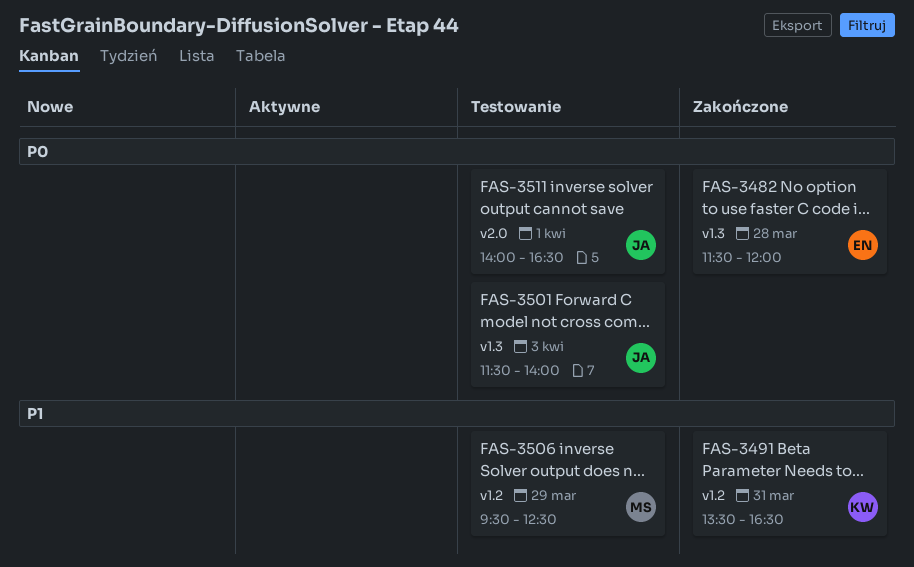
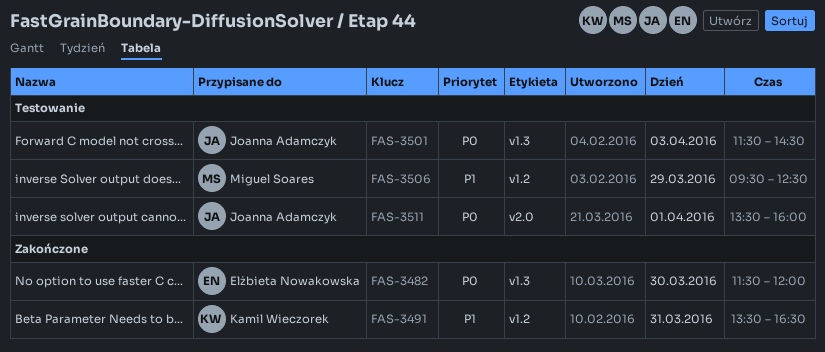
FAS-3482, day: Mar 28 -> Mar 30
FAS-3501, ends: 14:00 -> 14:30
FAS-3511, begins: 14:00 -> 13:30
FAS-3511, ends: 16:30 -> 16:00

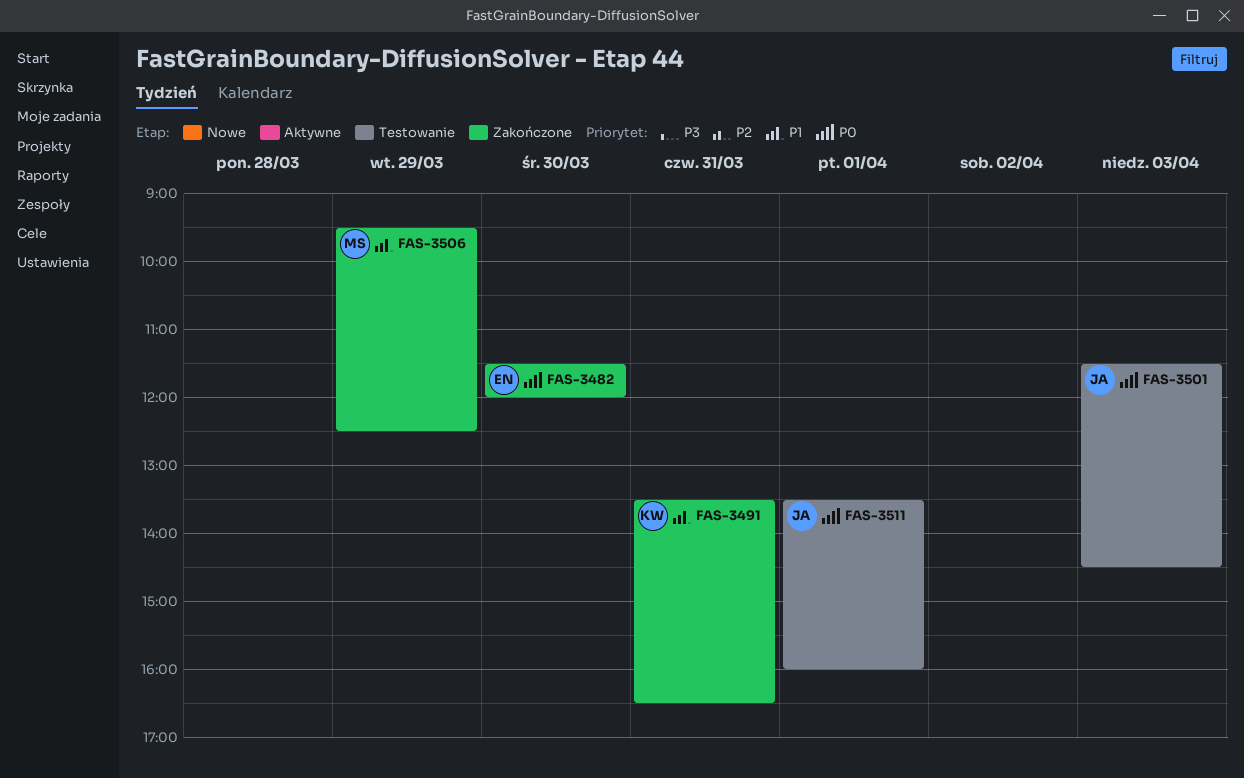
FAS-3506, status: Testowanie -> Zakończone

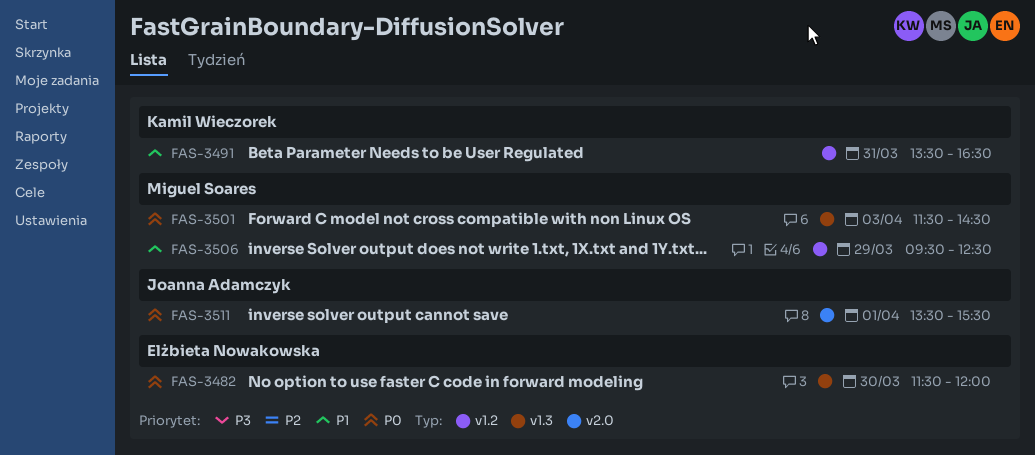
FAS-3501, owner: Joanna Adamczyk -> Miguel Soares
FAS-3511, ends: 16:00 -> 15:30

